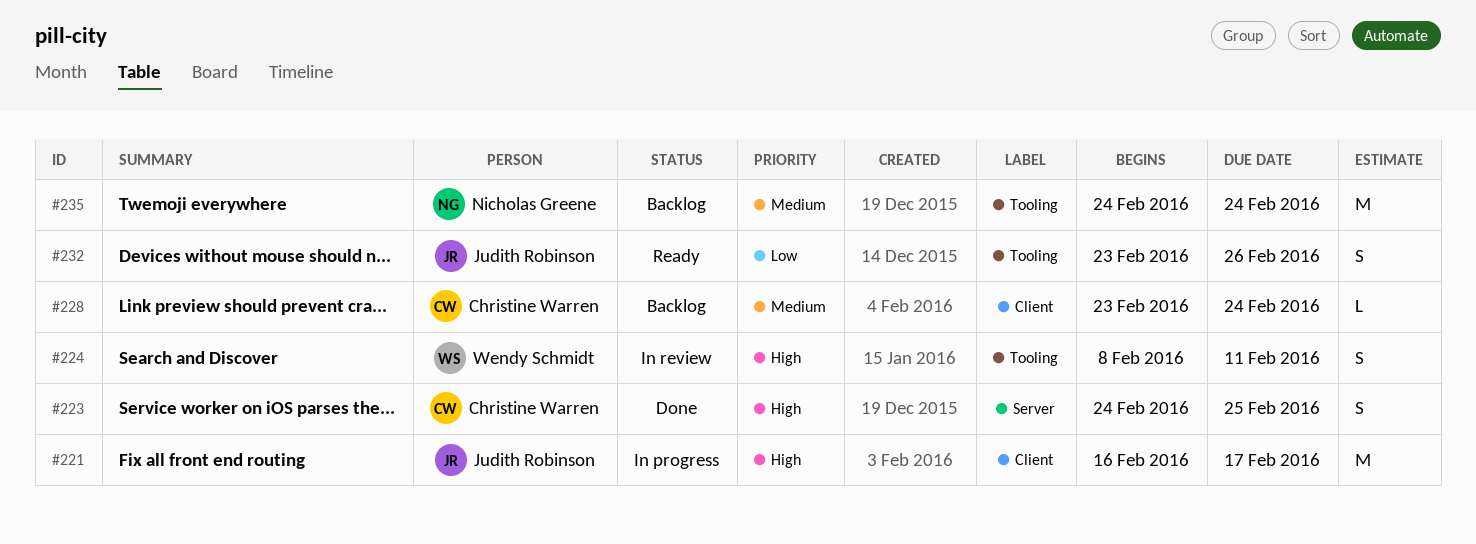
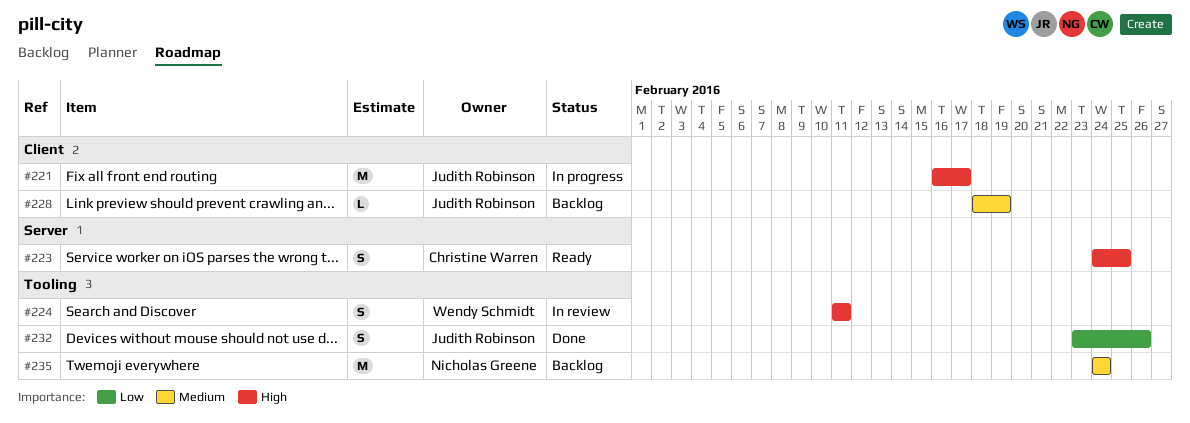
#223, status: Done -> Ready
#224, start: Feb 8 -> Feb 11
#228, owner: Christine Warren -> Judith Robinson
#228, start: Feb 23 -> Feb 18
#228, due: Feb 24 -> Feb 19
#232, status: Ready -> Done

